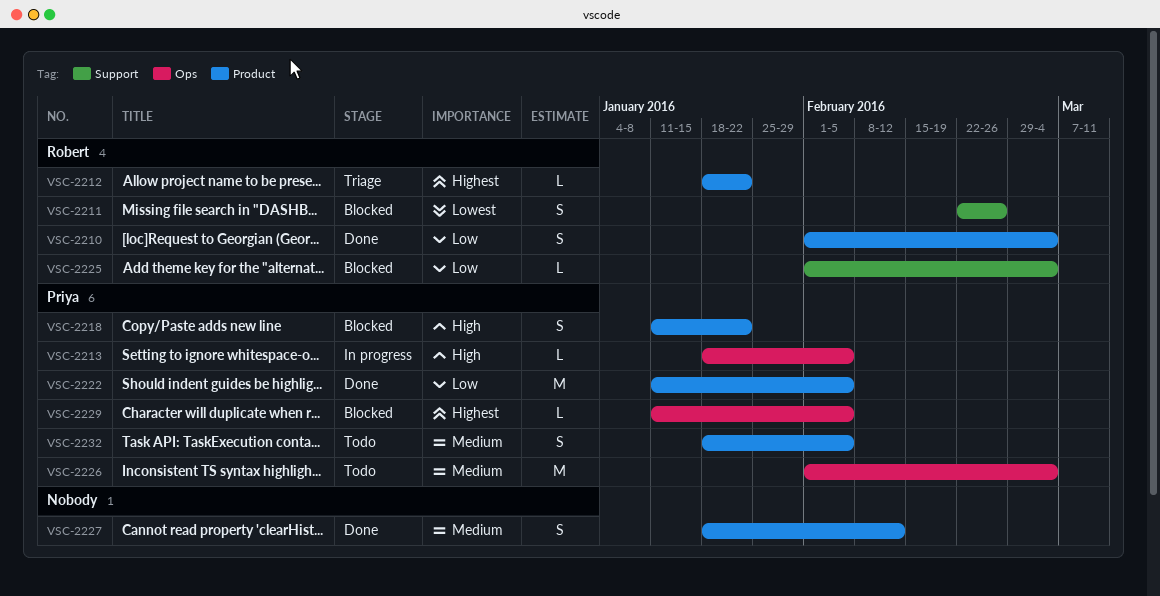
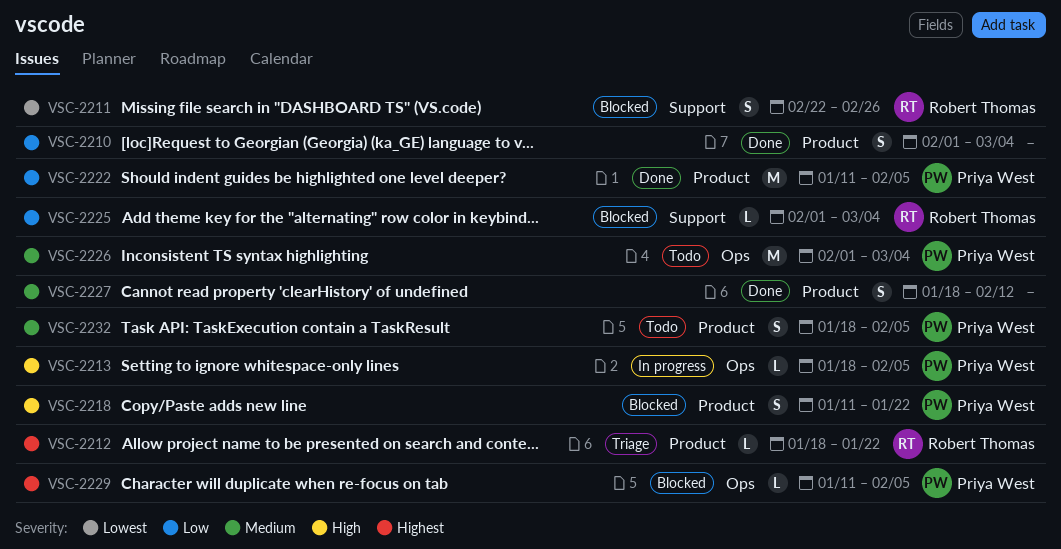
VSC-2210, owner: Robert Thomas -> none

